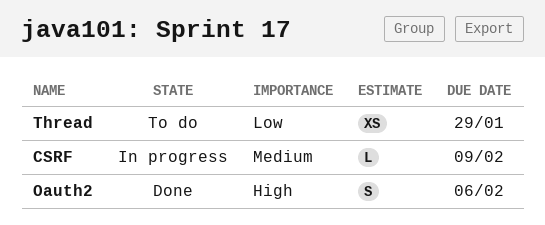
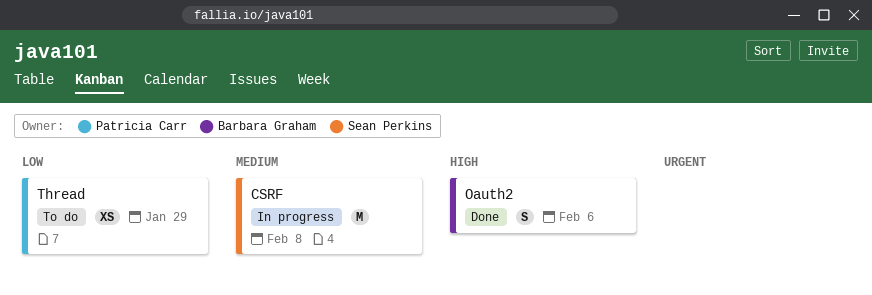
CSRF, estimate: L -> M
CSRF, due: Feb 9 -> Feb 8

